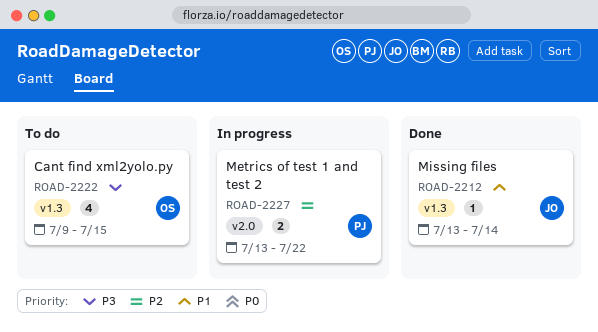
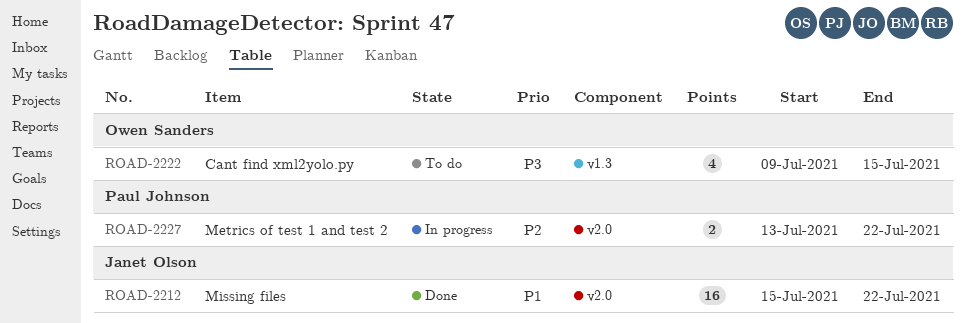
ROAD-2212, label: v1.3 -> v2.0
ROAD-2212, estimate: 1 -> 16
ROAD-2212, start: Jul 13 -> Jul 15
ROAD-2212, due: Jul 14 -> Jul 22

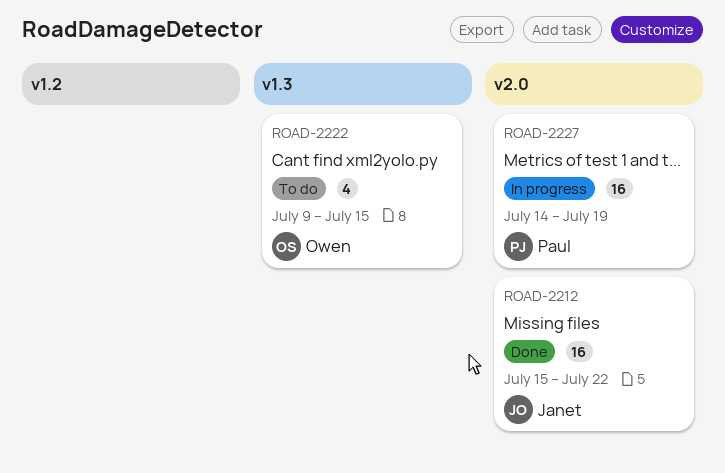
ROAD-2227, estimate: 2 -> 16
ROAD-2227, start: Jul 13 -> Jul 14
ROAD-2227, due: Jul 22 -> Jul 19

